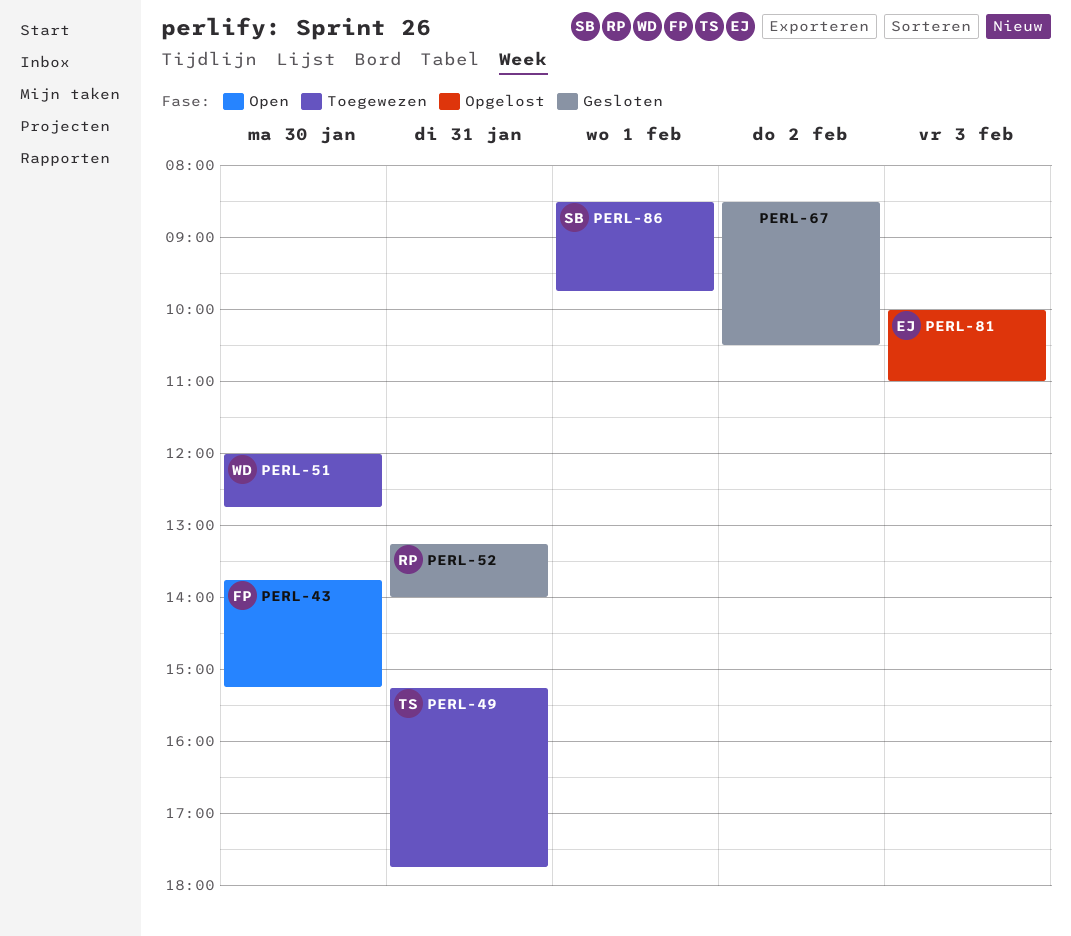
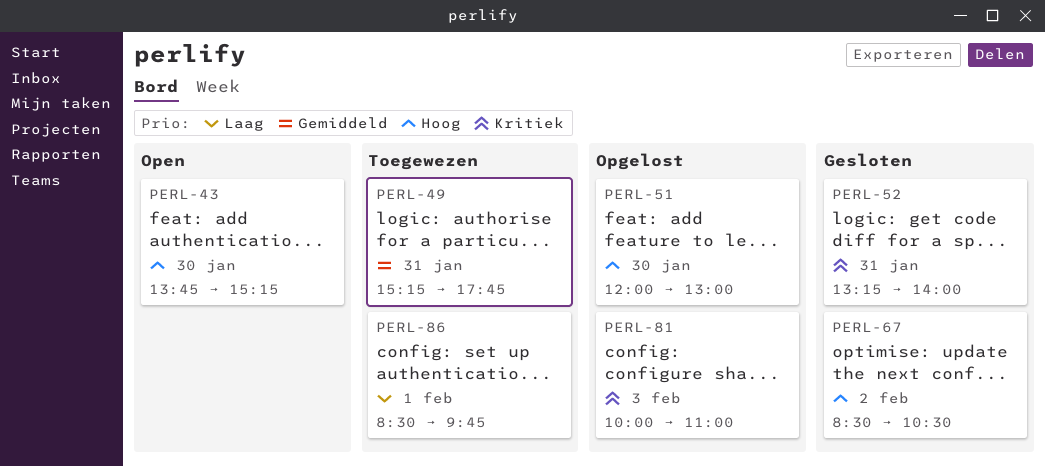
PERL-51, status: Toegewezen -> Opgelost
PERL-51, ends: 12:45 -> 13:00

